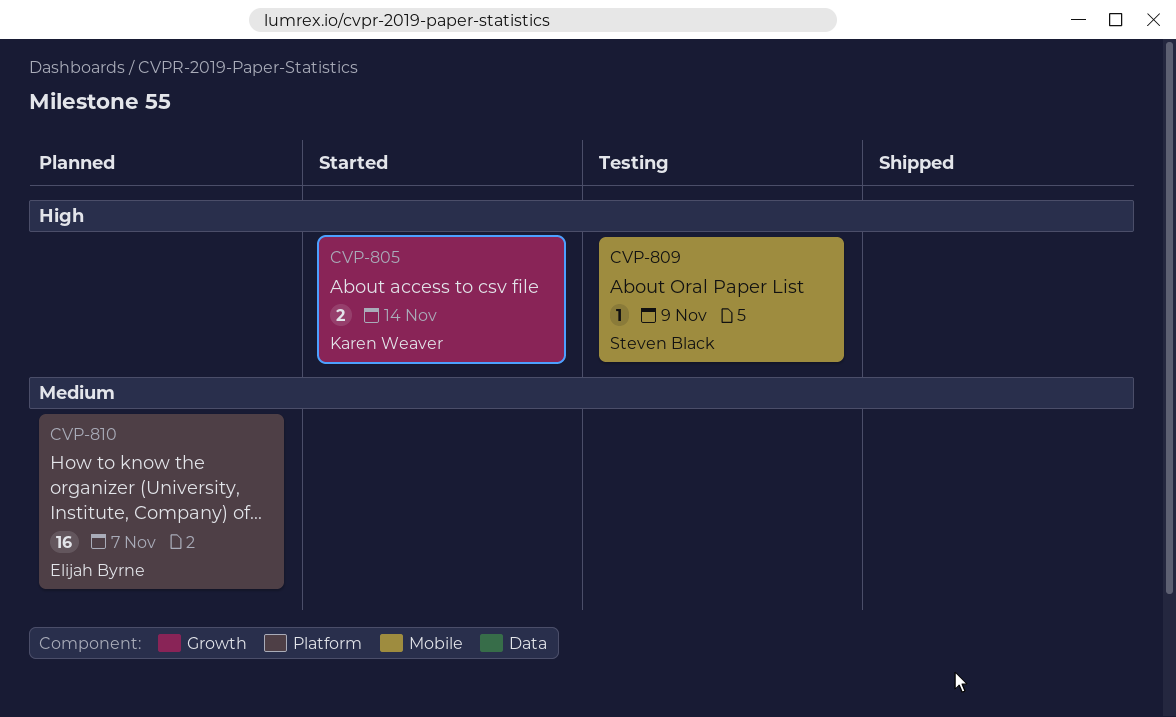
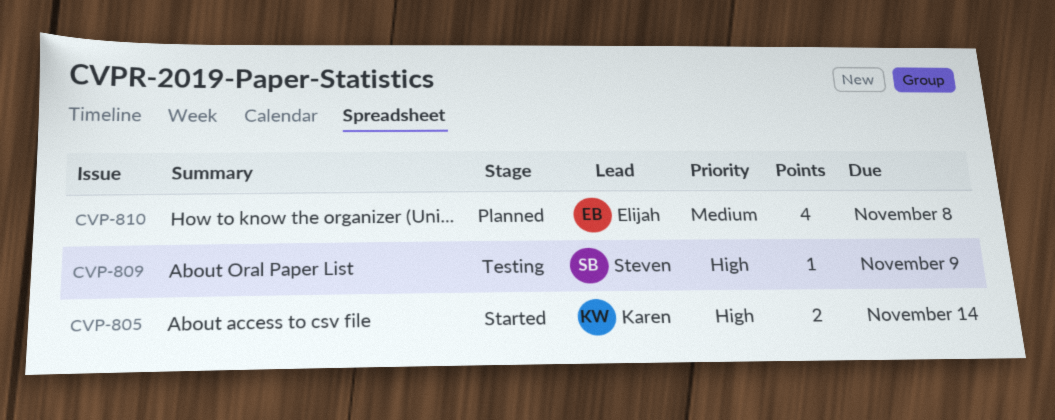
CVP-810, estimate: 16 -> 4
CVP-810, due: Nov 7 -> Nov 8

